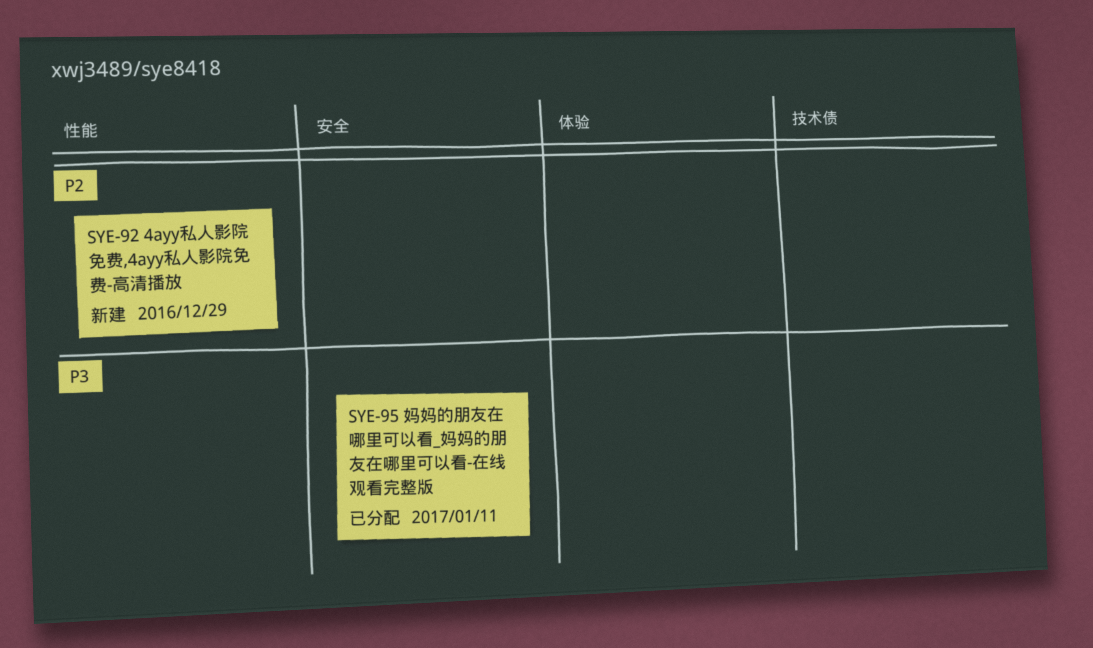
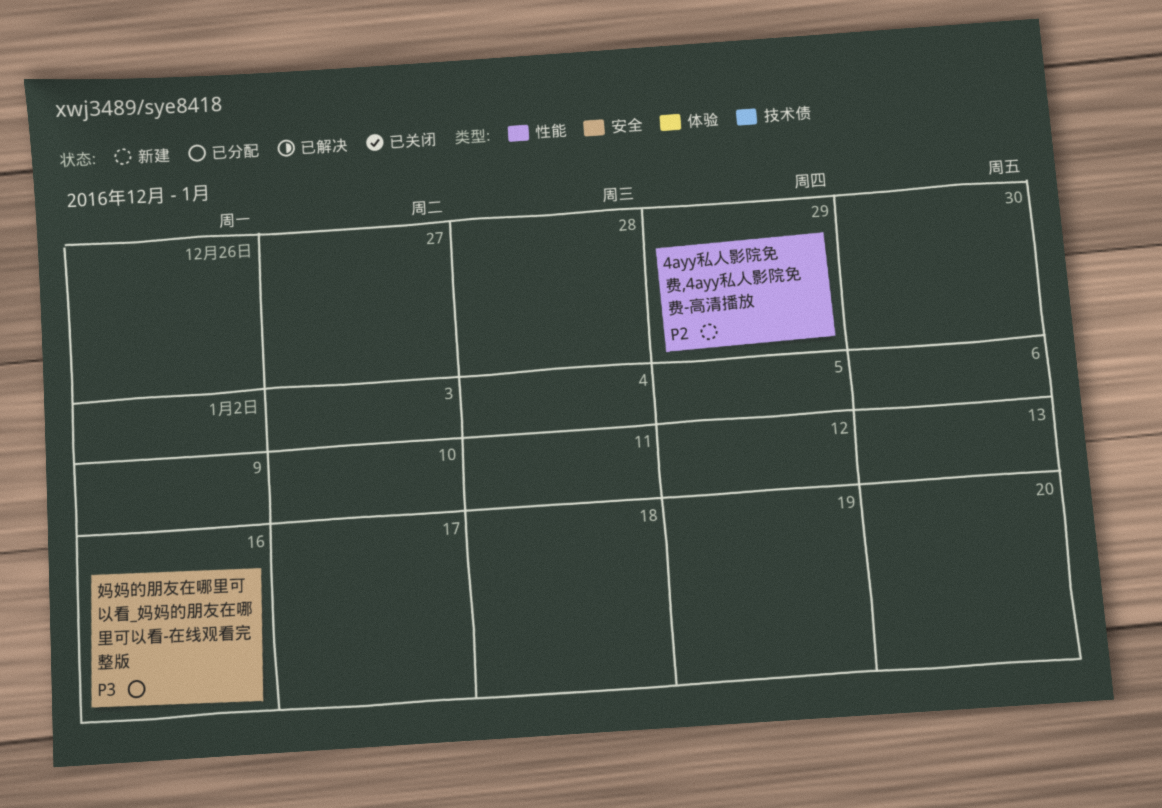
妈妈的朋友在哪里可以看_妈妈的朋友在哪里可以看-在线观看完整版, due: Jan 11 -> Jan 16

